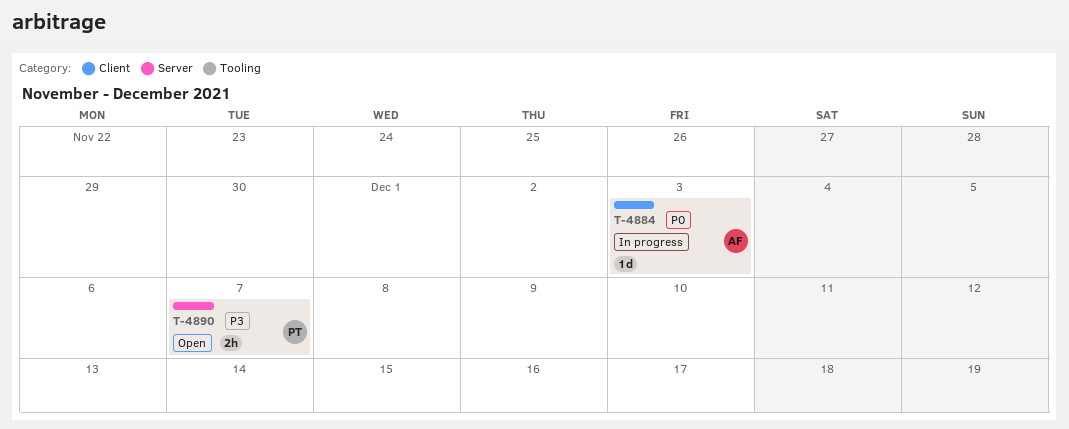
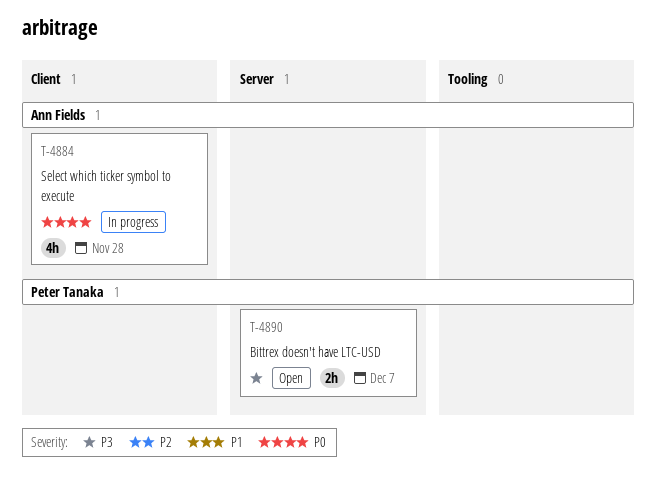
T-4884, estimate: 1d -> 4h
T-4884, due: Dec 3 -> Nov 28

